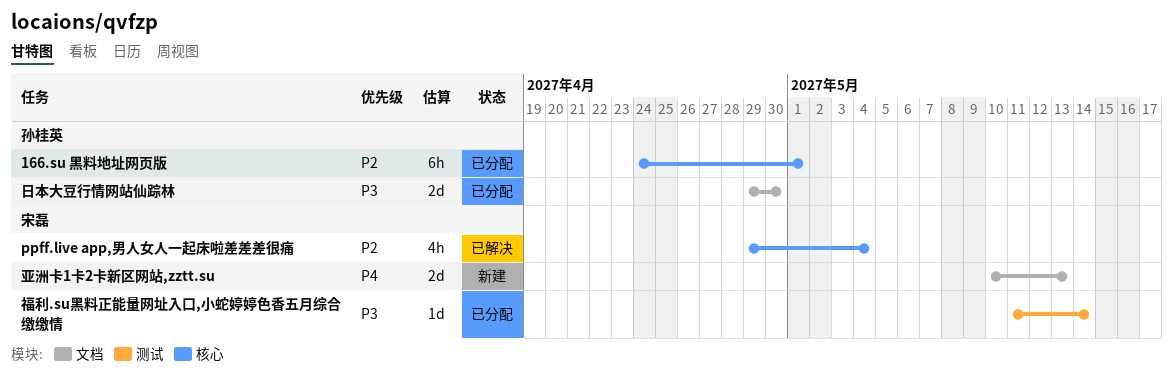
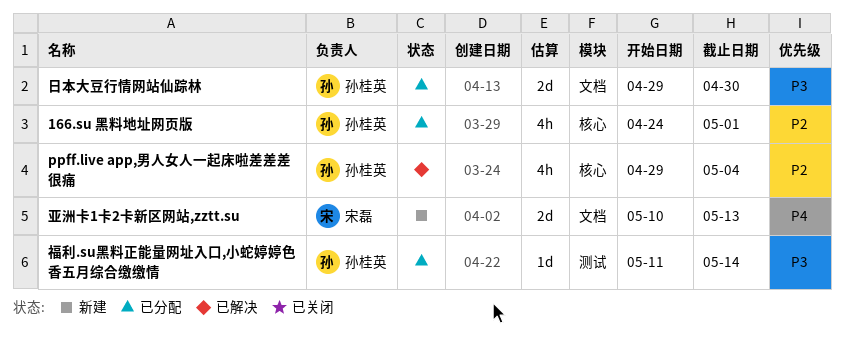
166.su 黑料地址网页版, estimate: 6h -> 4h
ppff.live app,男人女人一起床啦差差差很痛, owner: 宋磊 -> 孙桂英
福利.su黑料正能量网址入口,小蛇婷婷色香五月综合缴缴情, owner: 宋磊 -> 孙桂英

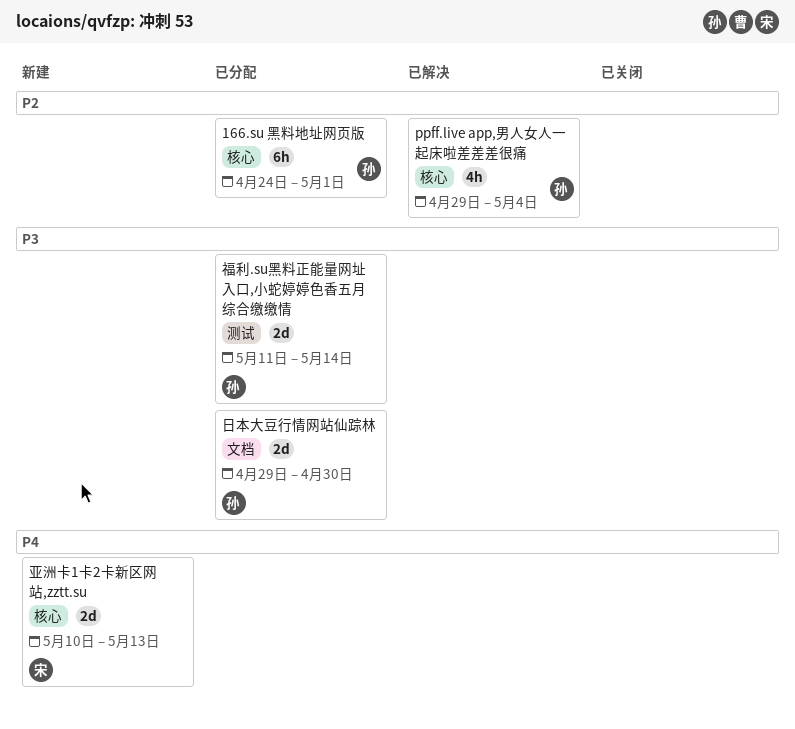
166.su 黑料地址网页版, estimate: 4h -> 6h
亚洲卡1卡2卡新区网站,zztt.su, label: 文档 -> 核心
福利.su黑料正能量网址入口,小蛇婷婷色香五月综合缴缴情, estimate: 1d -> 2d

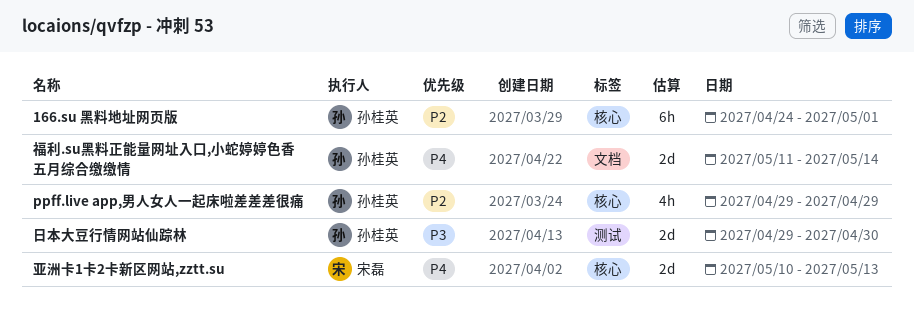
ppff.live app,男人女人一起床啦差差差很痛, due: May 4 -> Apr 29
日本大豆行情网站仙踪林, label: 文档 -> 测试
福利.su黑料正能量网址入口,小蛇婷婷色香五月综合缴缴情, priority: P3 -> P4
福利.su黑料正能量网址入口,小蛇婷婷色香五月综合缴缴情, label: 测试 -> 文档

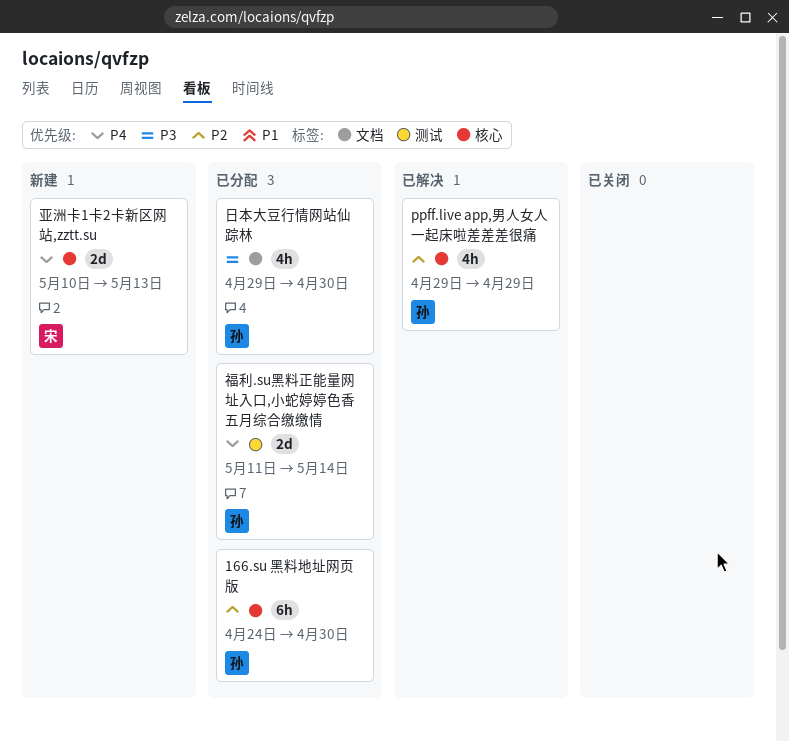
166.su 黑料地址网页版, due: May 1 -> Apr 30
日本大豆行情网站仙踪林, label: 测试 -> 文档
日本大豆行情网站仙踪林, estimate: 2d -> 4h
福利.su黑料正能量网址入口,小蛇婷婷色香五月综合缴缴情, label: 文档 -> 测试

